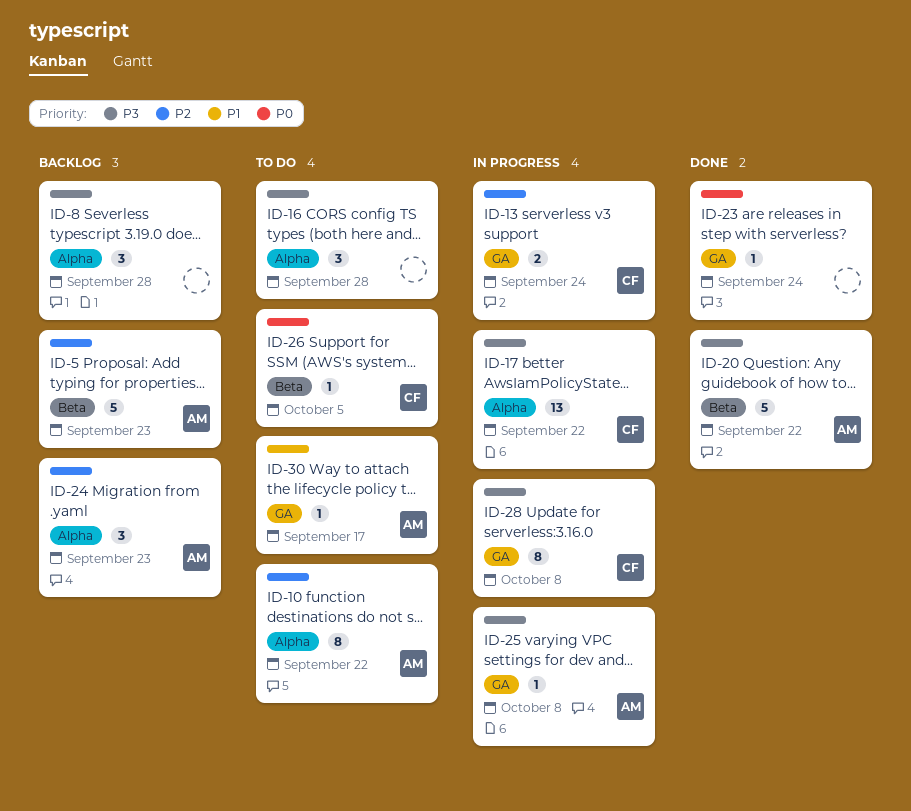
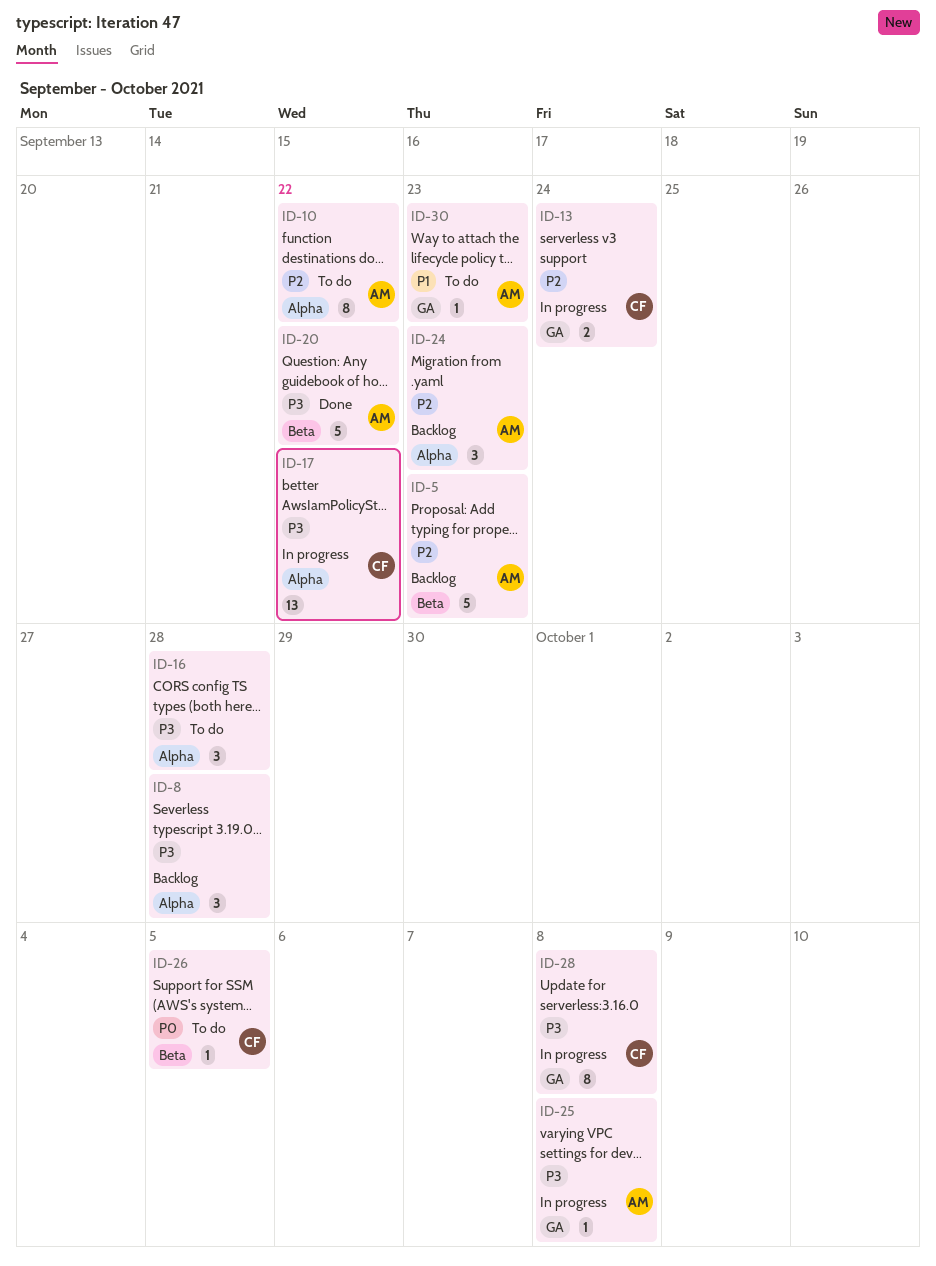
ID-23: present -> none
ID-30, due: Sep 17 -> Sep 23

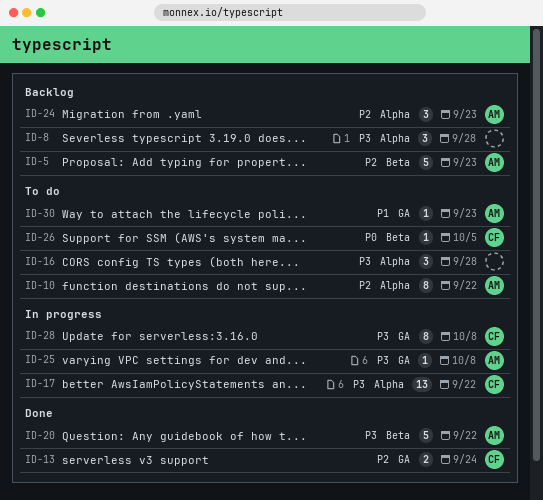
ID-13, status: In progress -> Done

